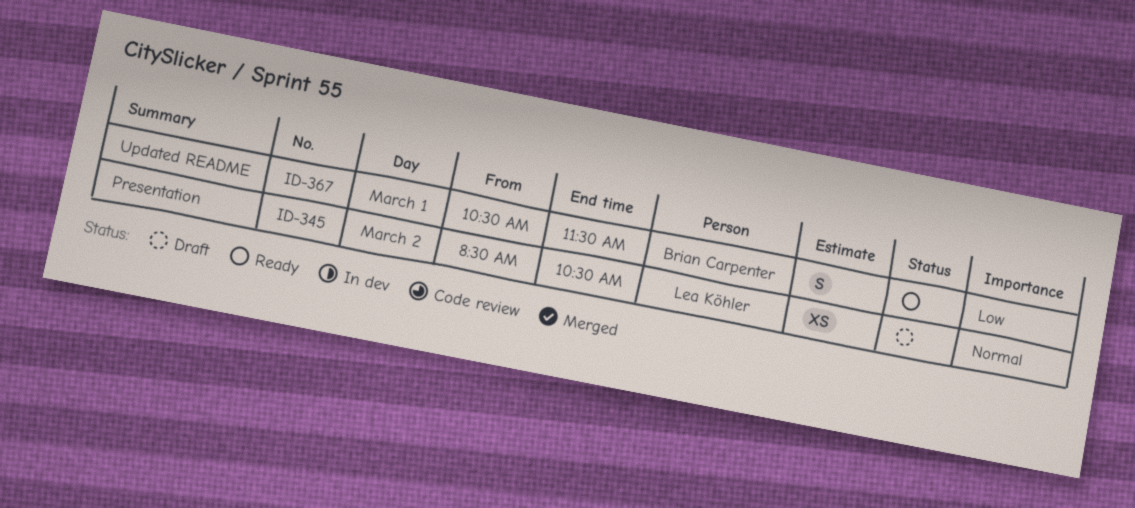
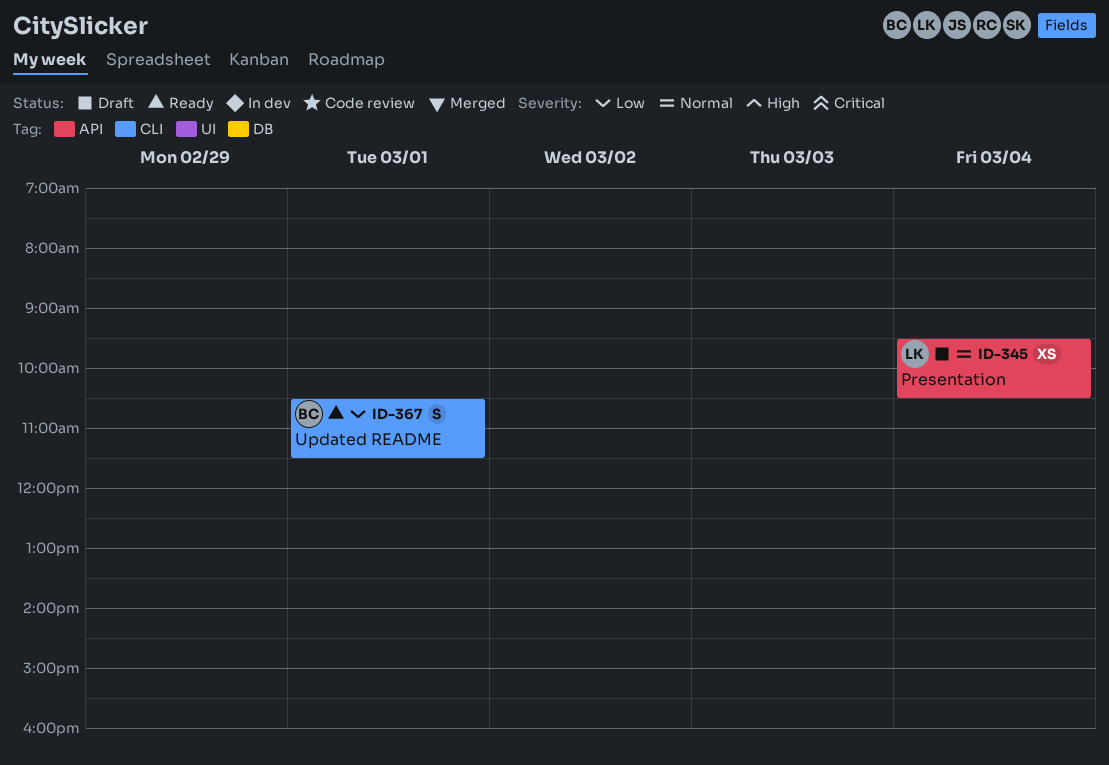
ID-345, day: Mar 2 -> Mar 4
ID-345, begins: 08:30 -> 09:30

